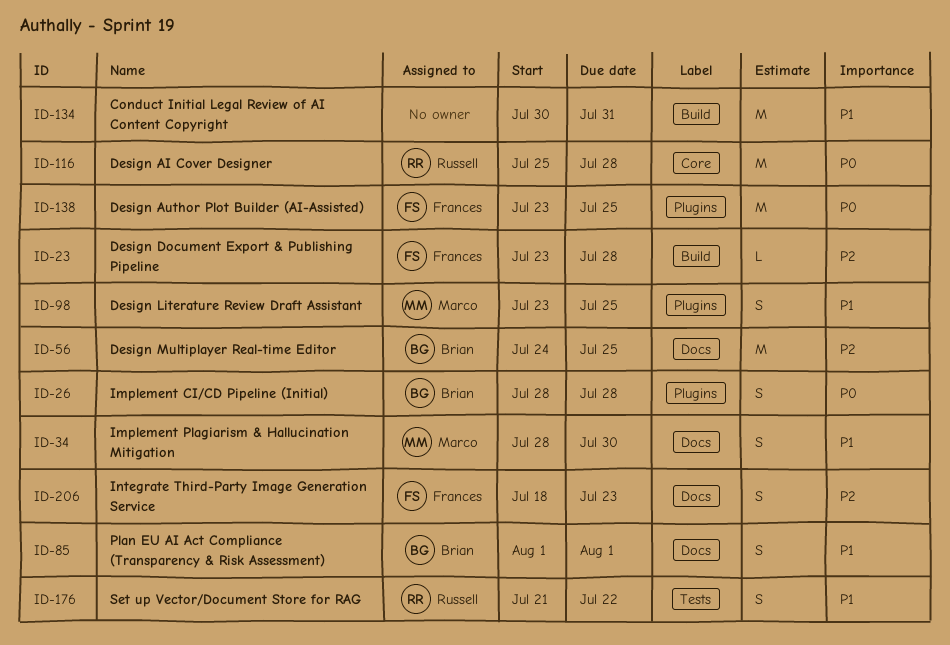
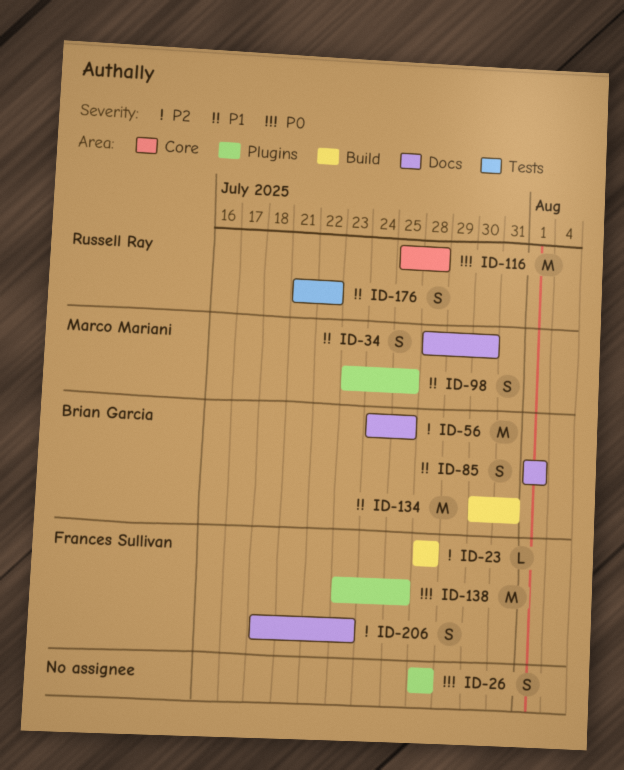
ID-23, start: Jul 23 -> Jul 28
ID-26, owner: Brian Garcia -> none
ID-134, owner: none -> Brian Garcia

